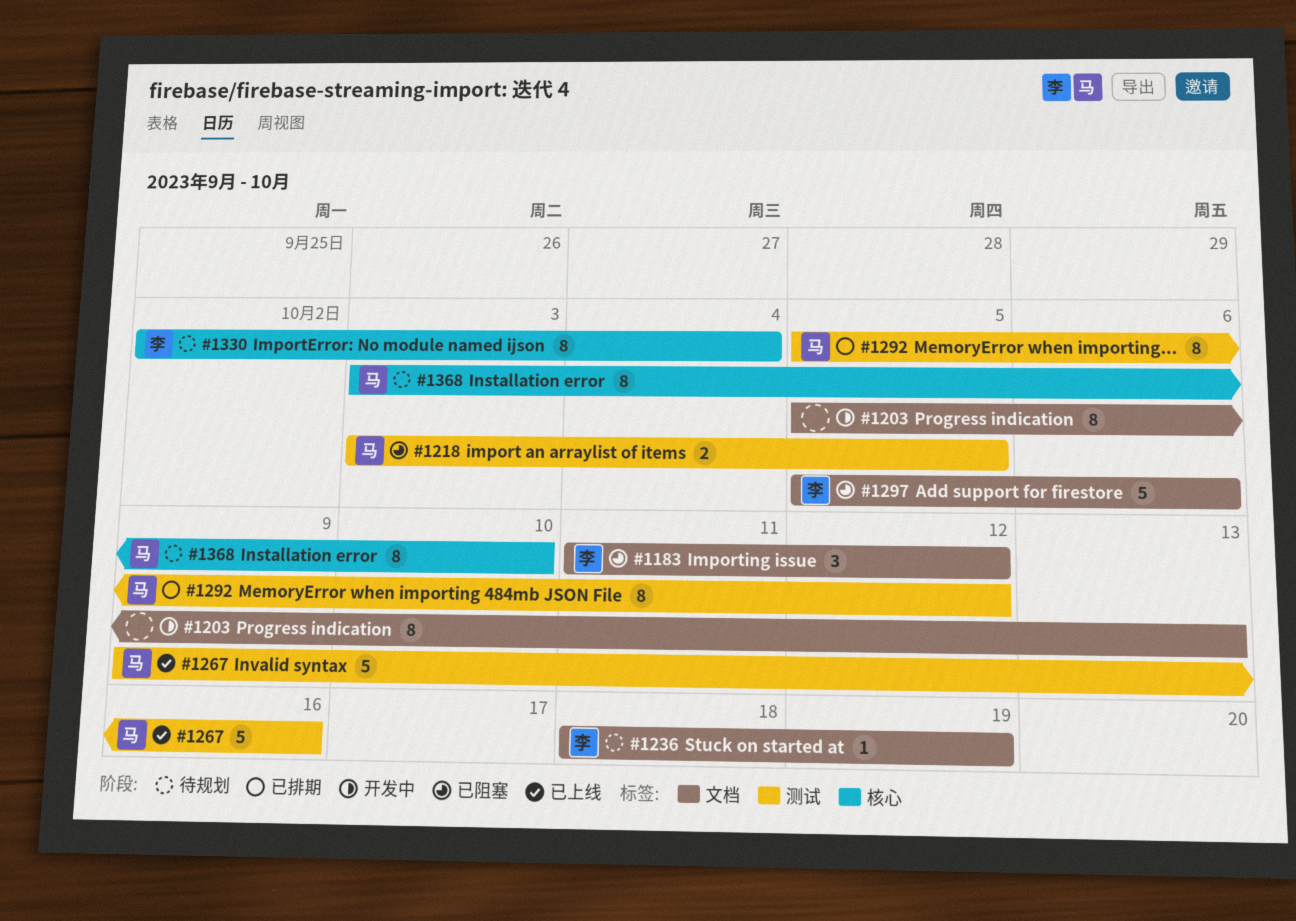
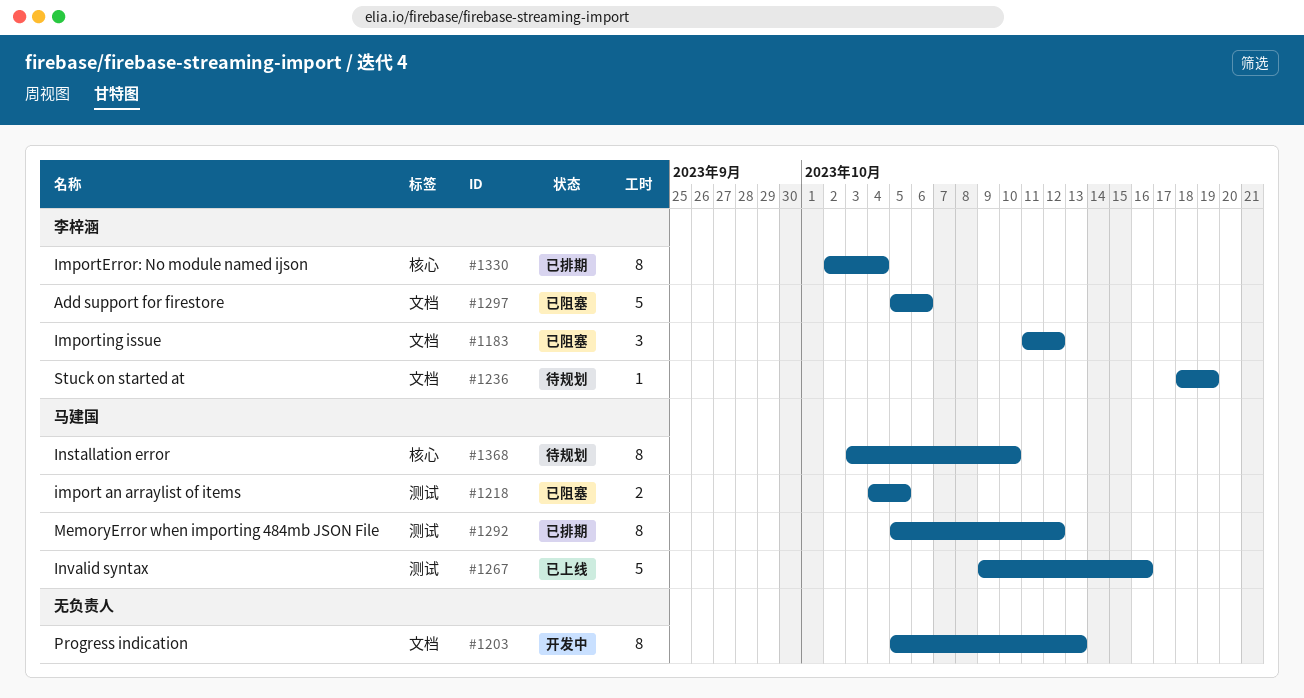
#1218, start: Oct 3 -> Oct 4
#1330, status: 待规划 -> 已排期

